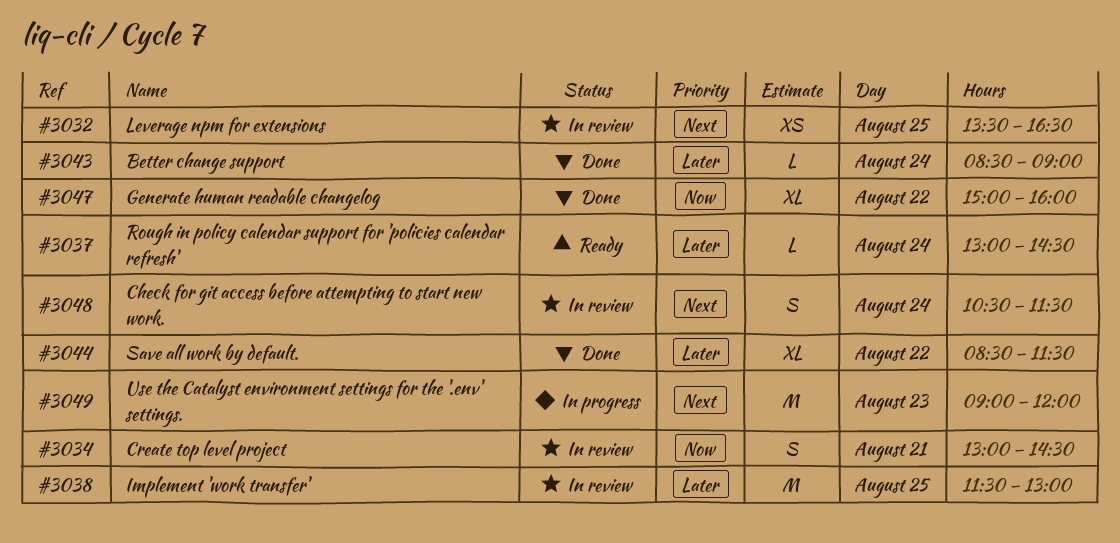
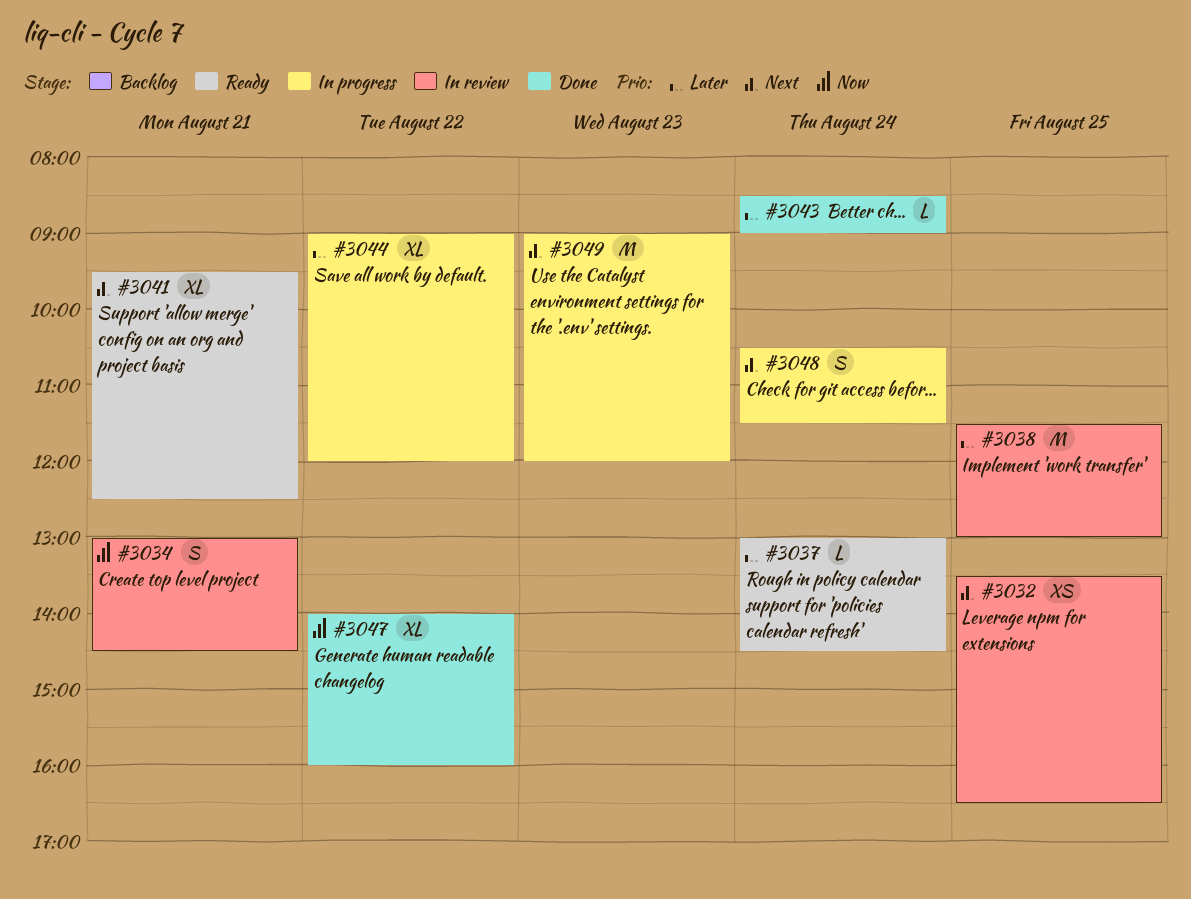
#3041: none -> present
#3044, status: Done -> In progress
#3044, begins: 08:30 -> 09:00
#3044, ends: 11:30 -> 12:00
#3047, begins: 15:00 -> 14:00
#3048, status: In review -> In progress

